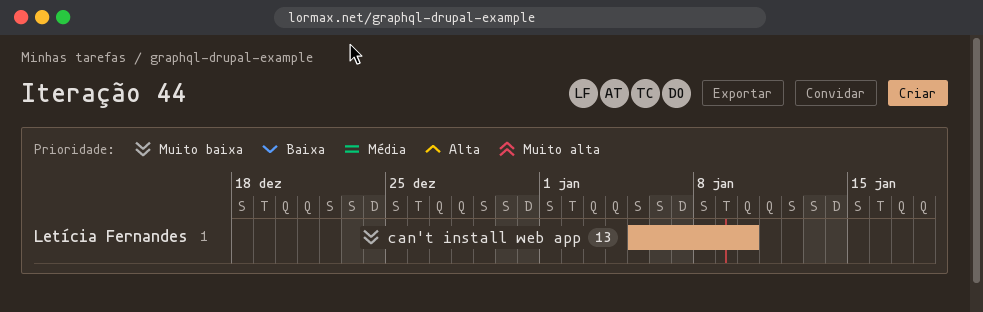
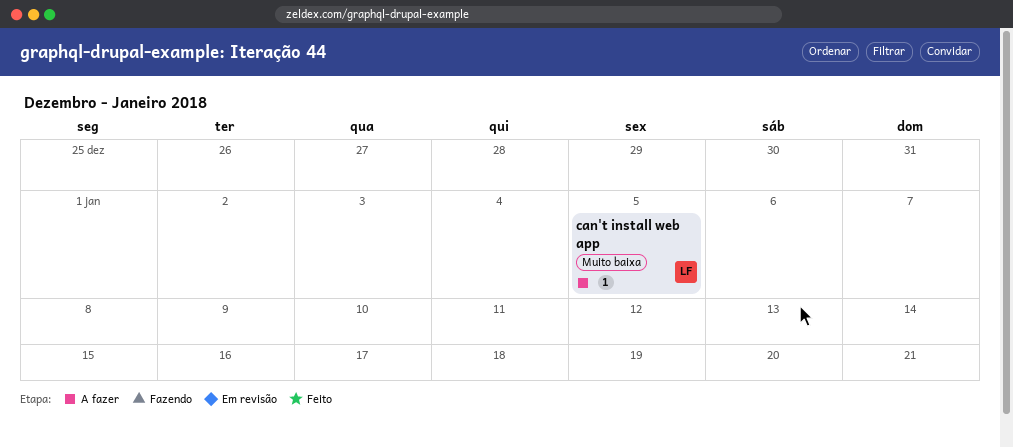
can't install web app, estimate: 13 -> 1
can't install web app, due: Jan 10 -> Jan 5

